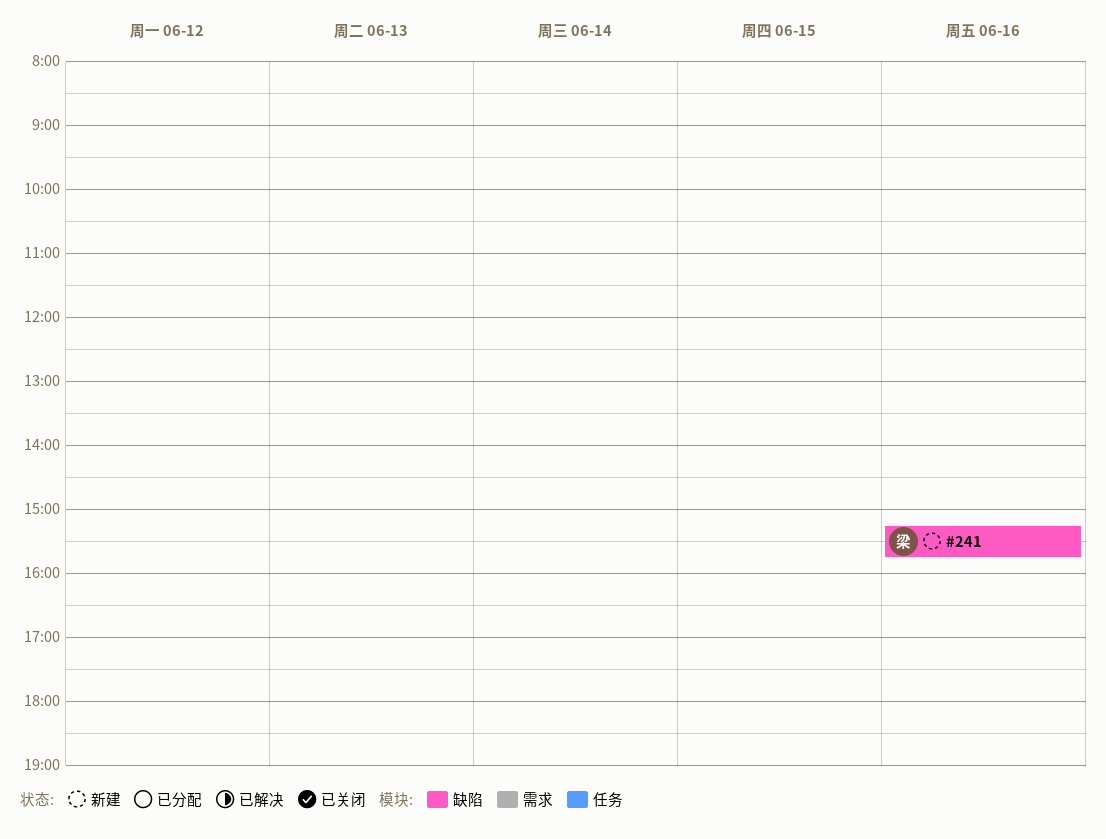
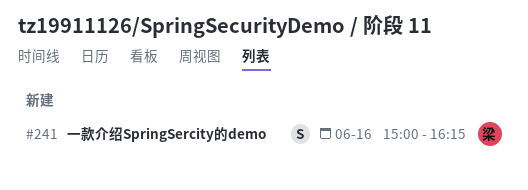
#241, begins: 15:15 -> 15:00
#241, ends: 15:45 -> 16:15

